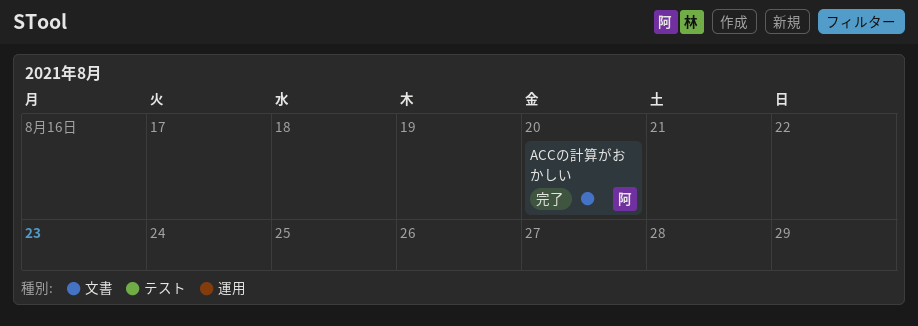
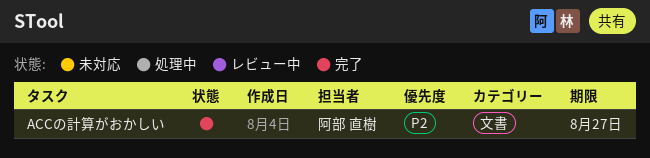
ACCの計算がおかしい, due: Aug 20 -> Aug 27

